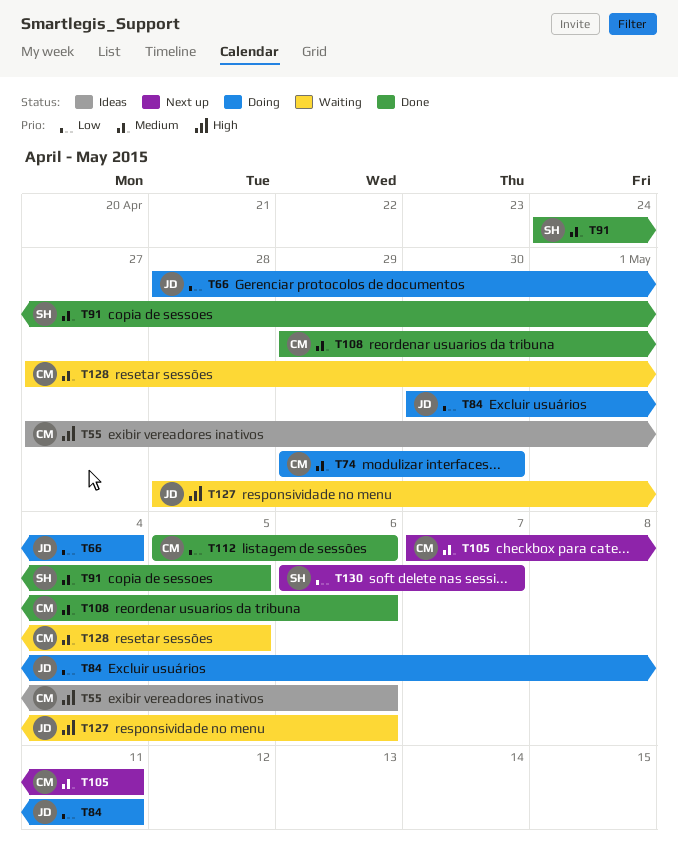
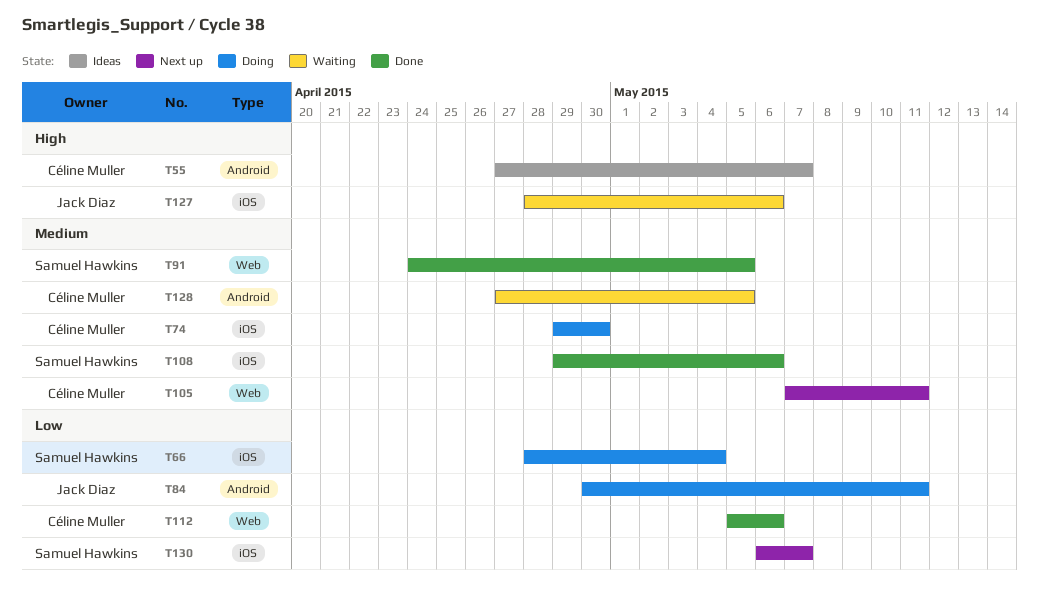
T55, due: May 6 -> May 7
T66, owner: Jack Diaz -> Samuel Hawkins
T108, owner: Céline Muller -> Samuel Hawkins

